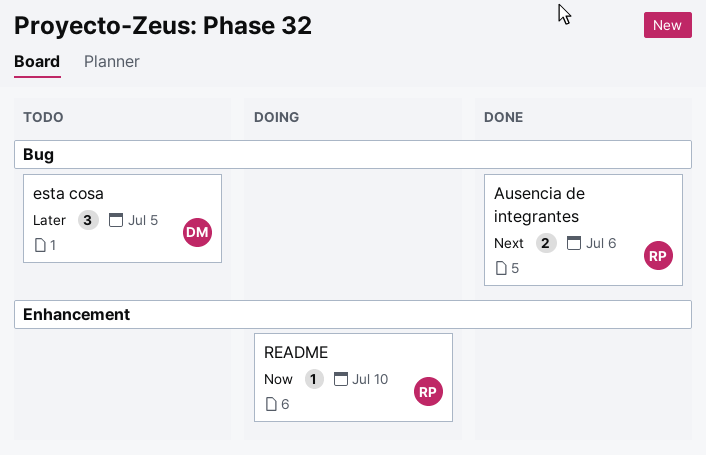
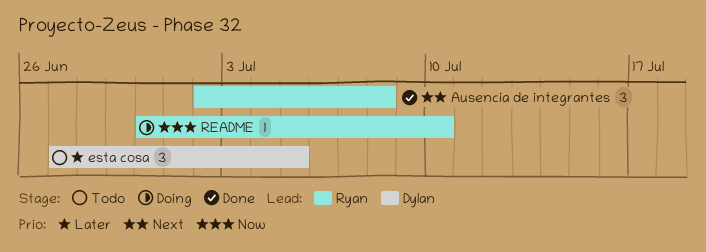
Ausencia de integrantes, estimate: 2 -> 3
Ausencia de integrantes, due: Jul 6 -> Jul 8

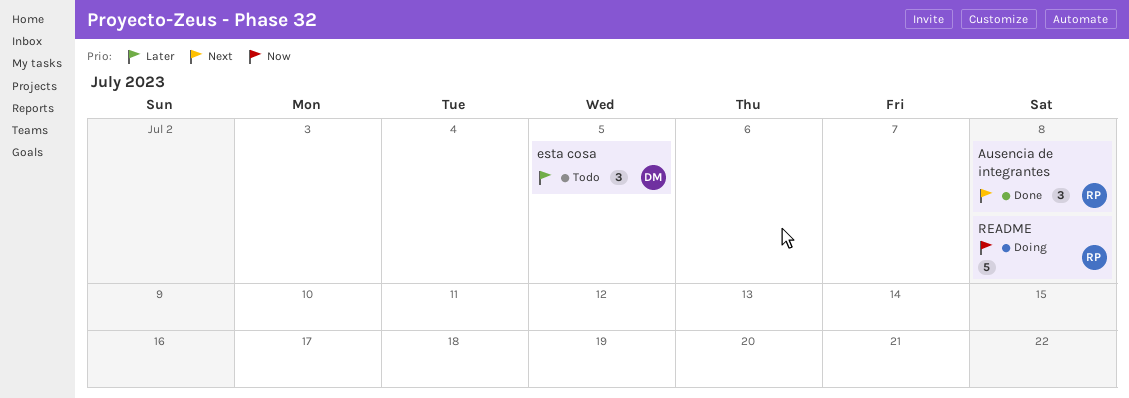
README, estimate: 1 -> 5
README, due: Jul 10 -> Jul 8

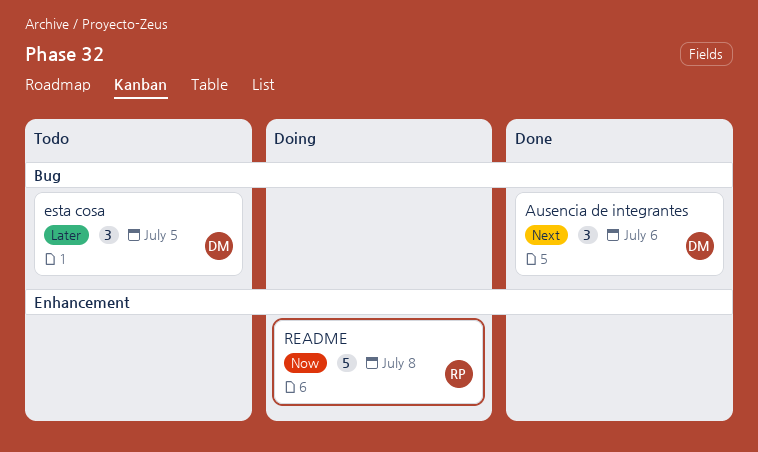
Ausencia de integrantes, owner: RP -> DM
Ausencia de integrantes, due: Jul 8 -> Jul 6

